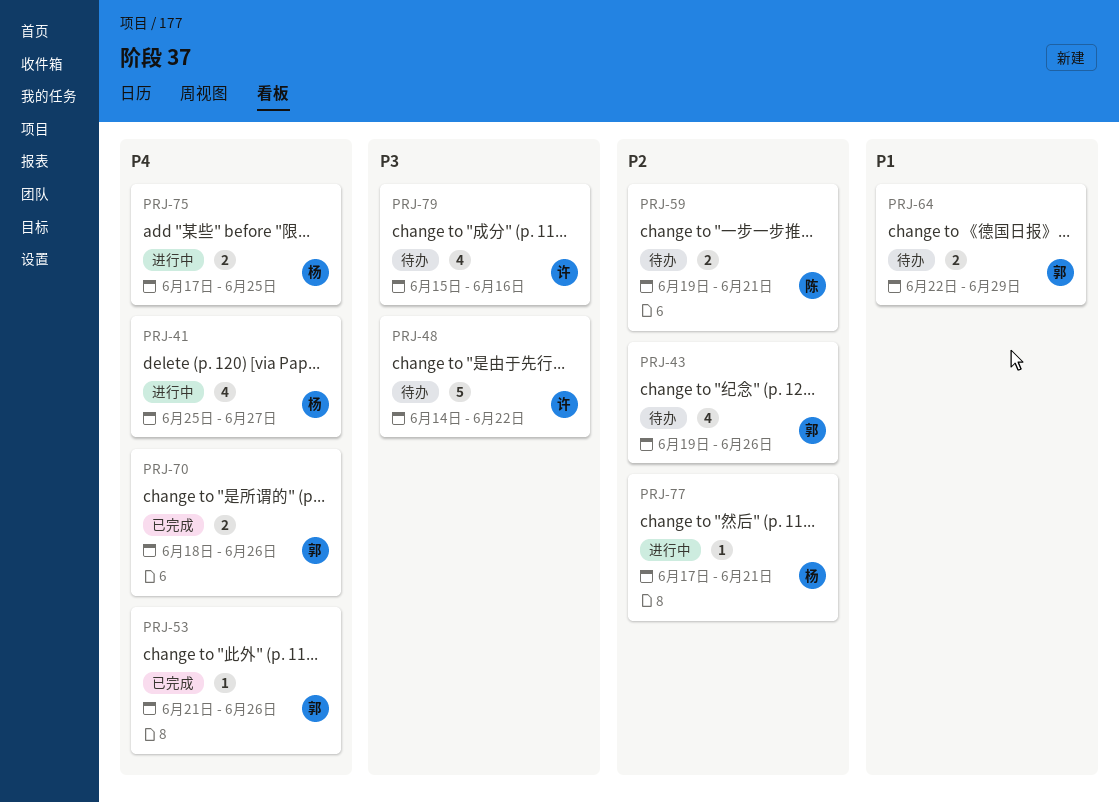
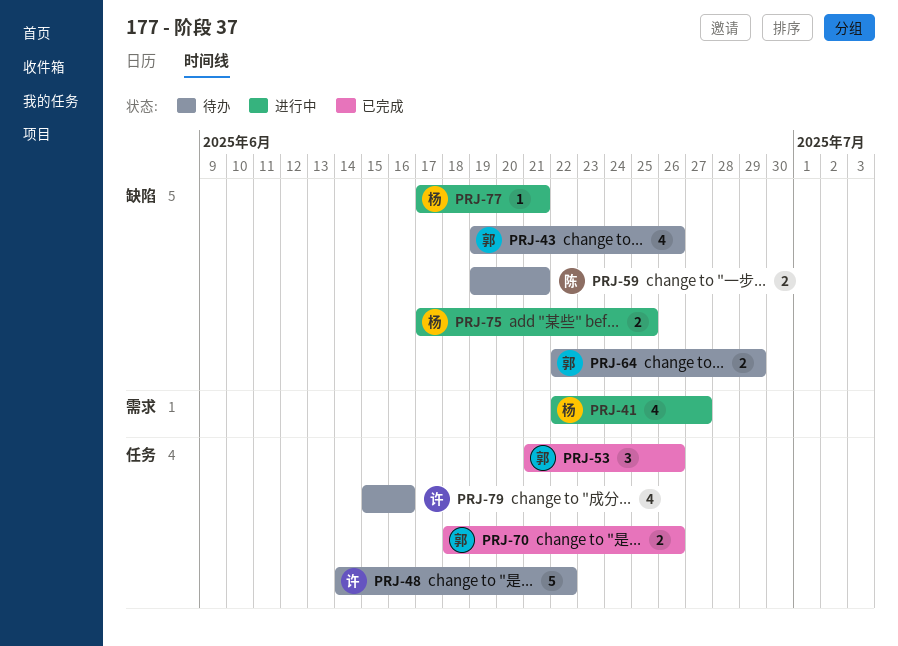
PRJ-41, start: Jun 25 -> Jun 22
PRJ-53, estimate: 1 -> 3

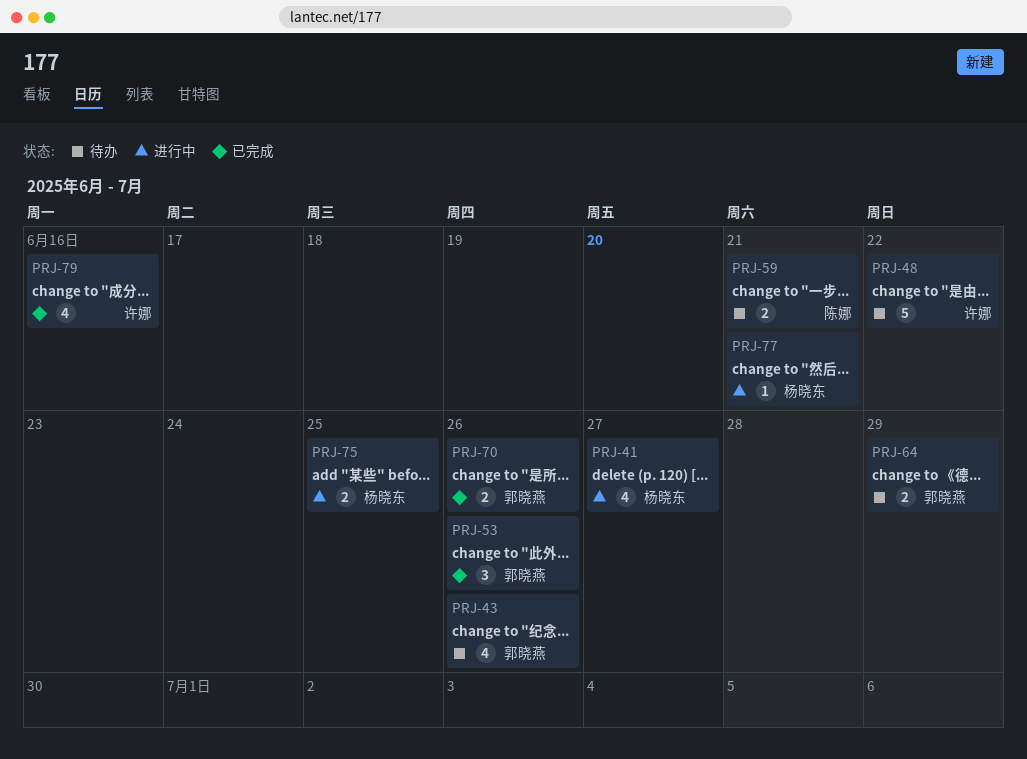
PRJ-79, status: 待办 -> 已完成

